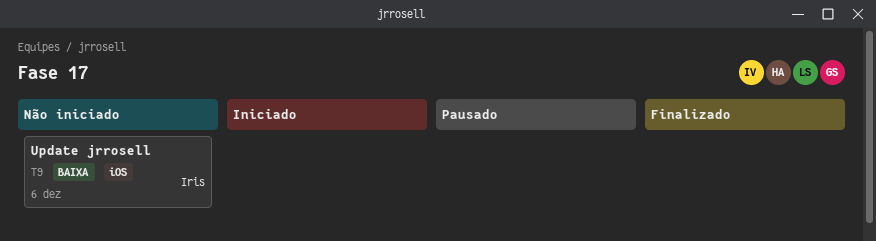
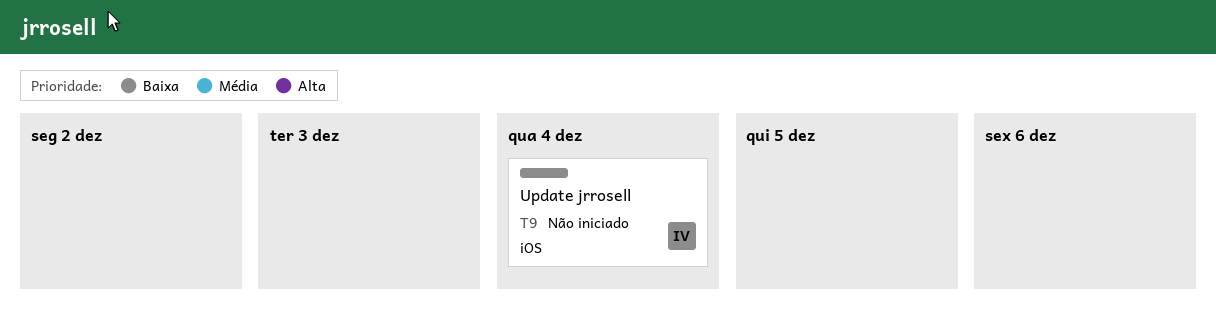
T9, due: Dec 6 -> Dec 4

